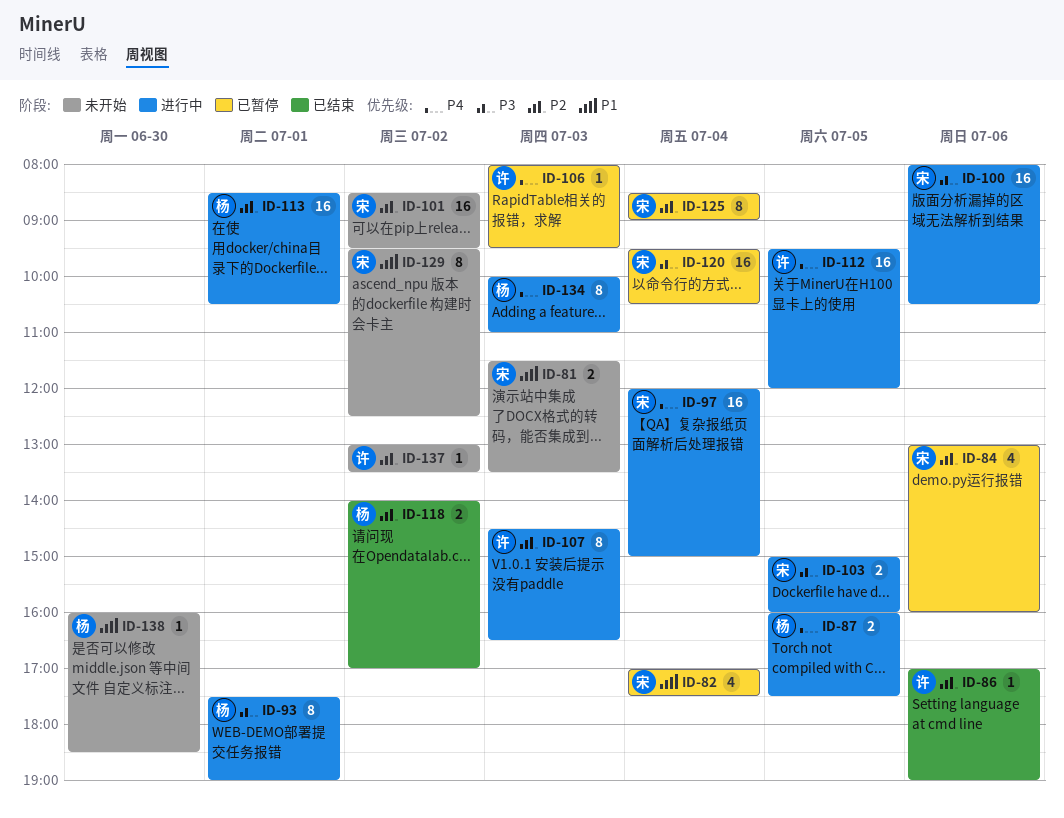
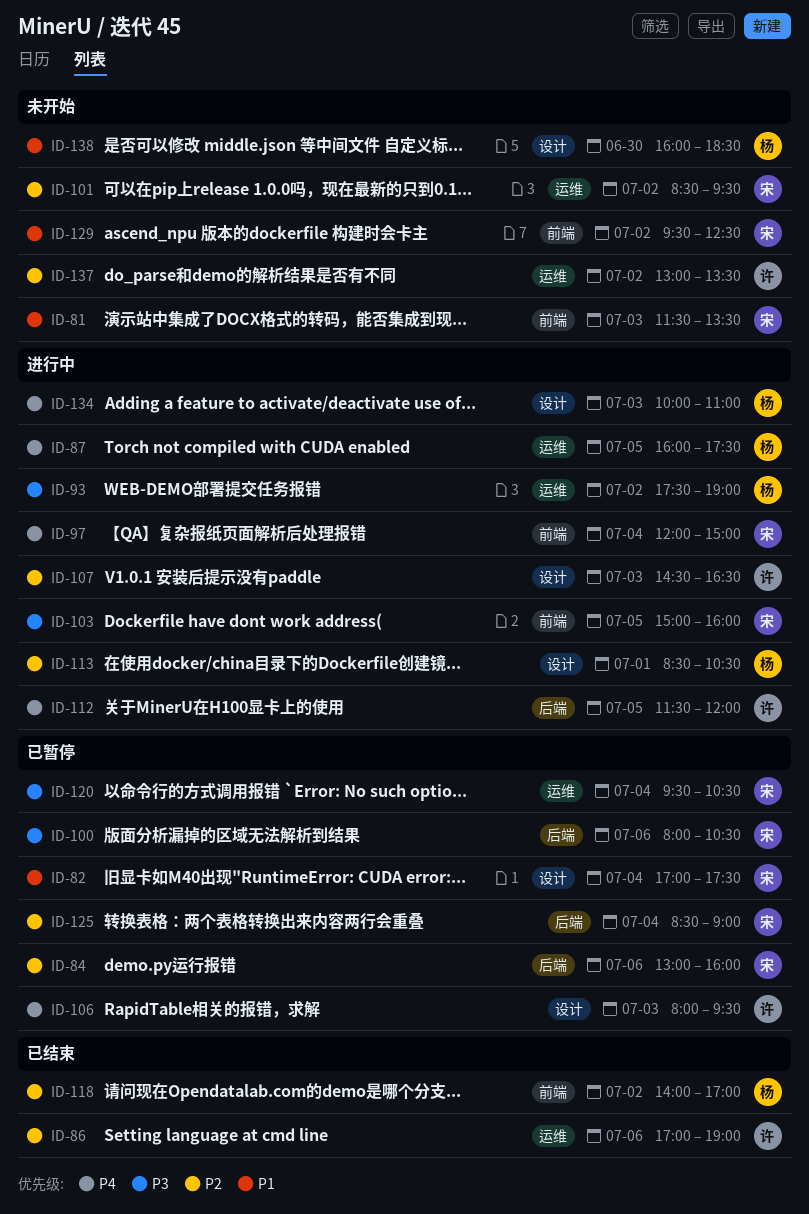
ID-93, day: Jul 1 -> Jul 2
ID-100, status: 进行中 -> 已暂停
ID-112, begins: 09:30 -> 11:30

